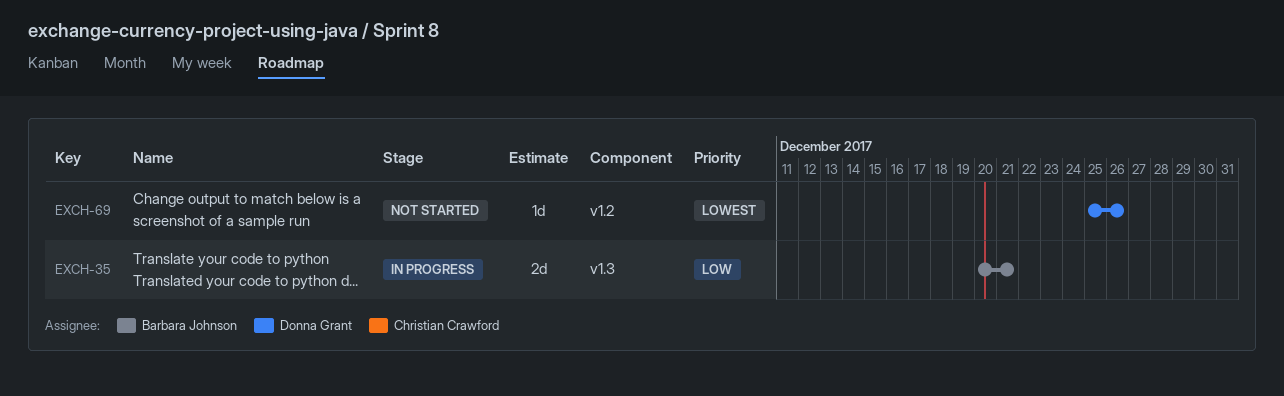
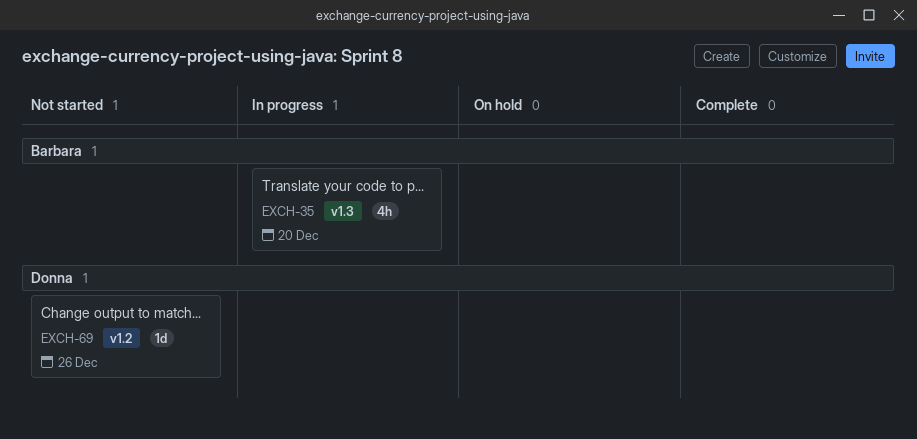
EXCH-35, estimate: 2d -> 4h
EXCH-35, due: Dec 21 -> Dec 20

